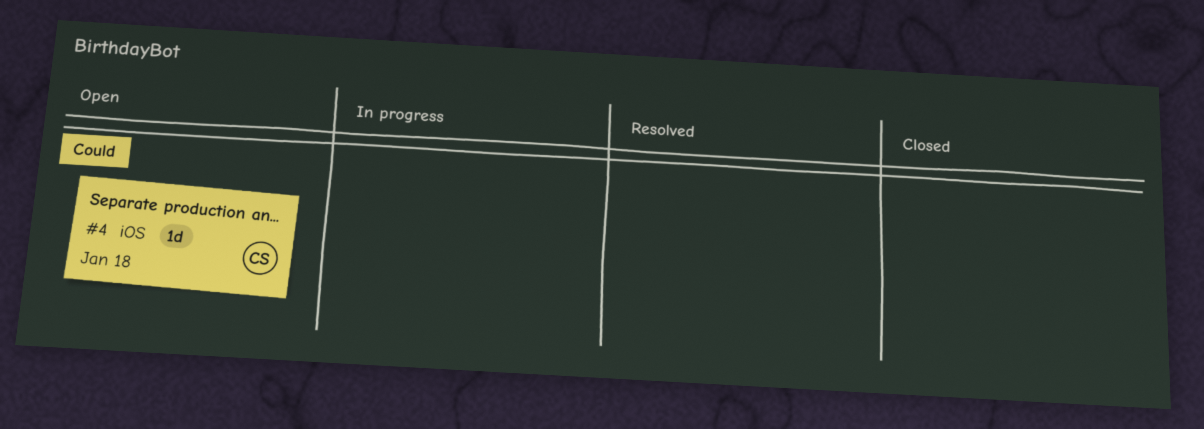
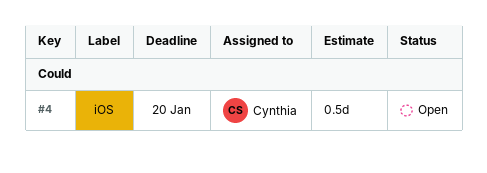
#4, estimate: 1d -> 0.5d
#4, due: Jan 18 -> Jan 20

